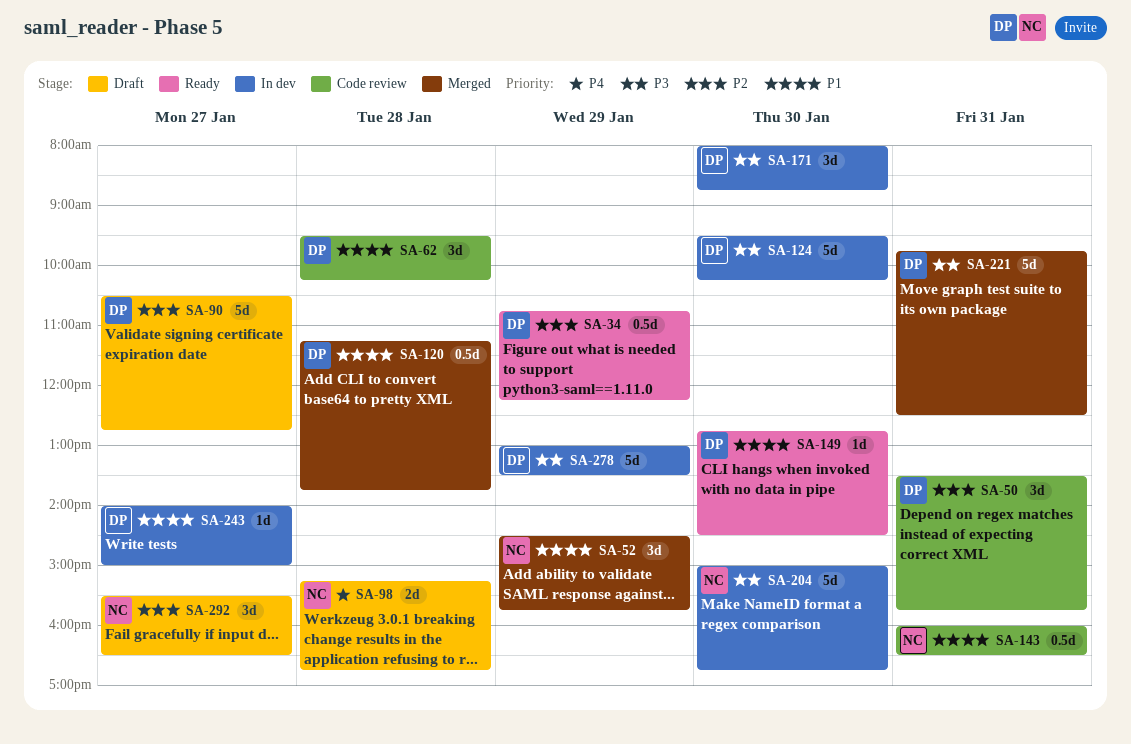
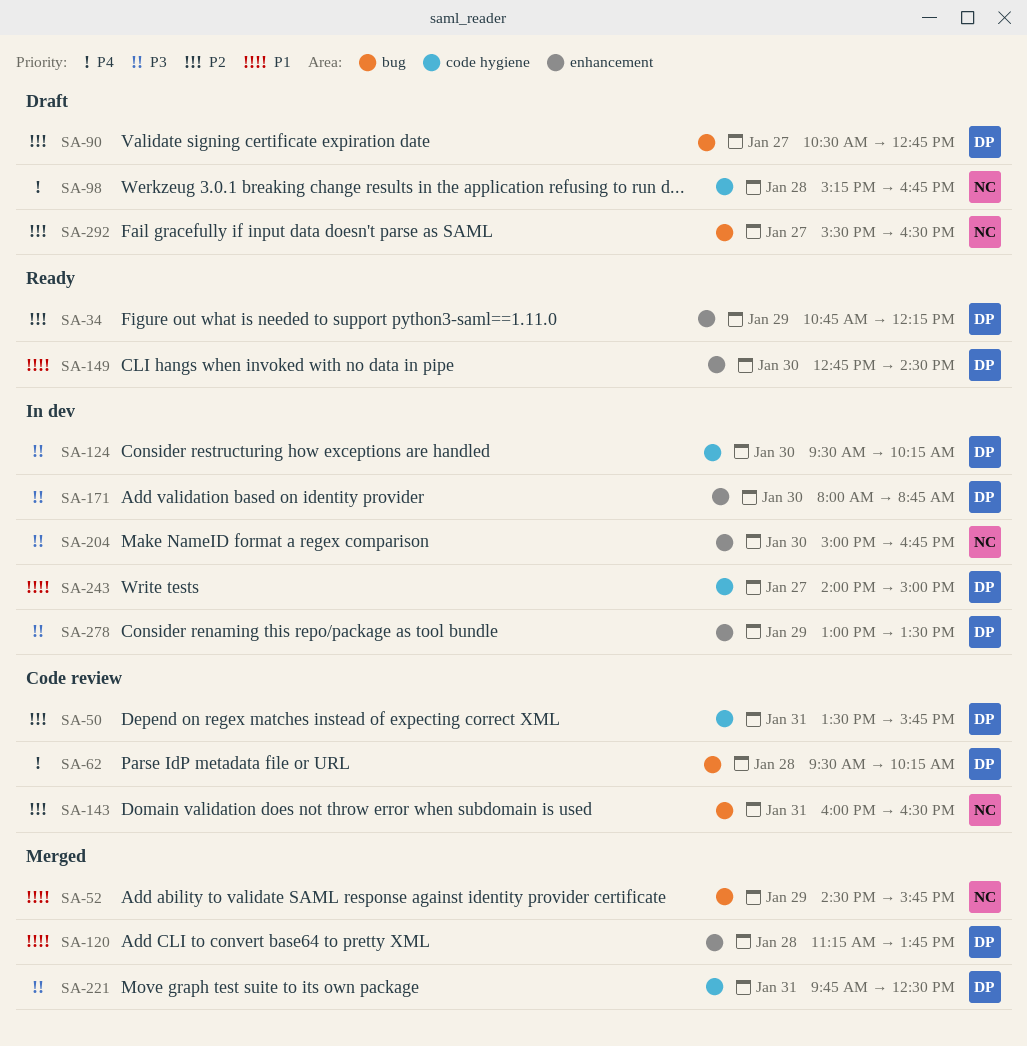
SA-62, priority: P1 -> P4
SA-143, priority: P1 -> P2

